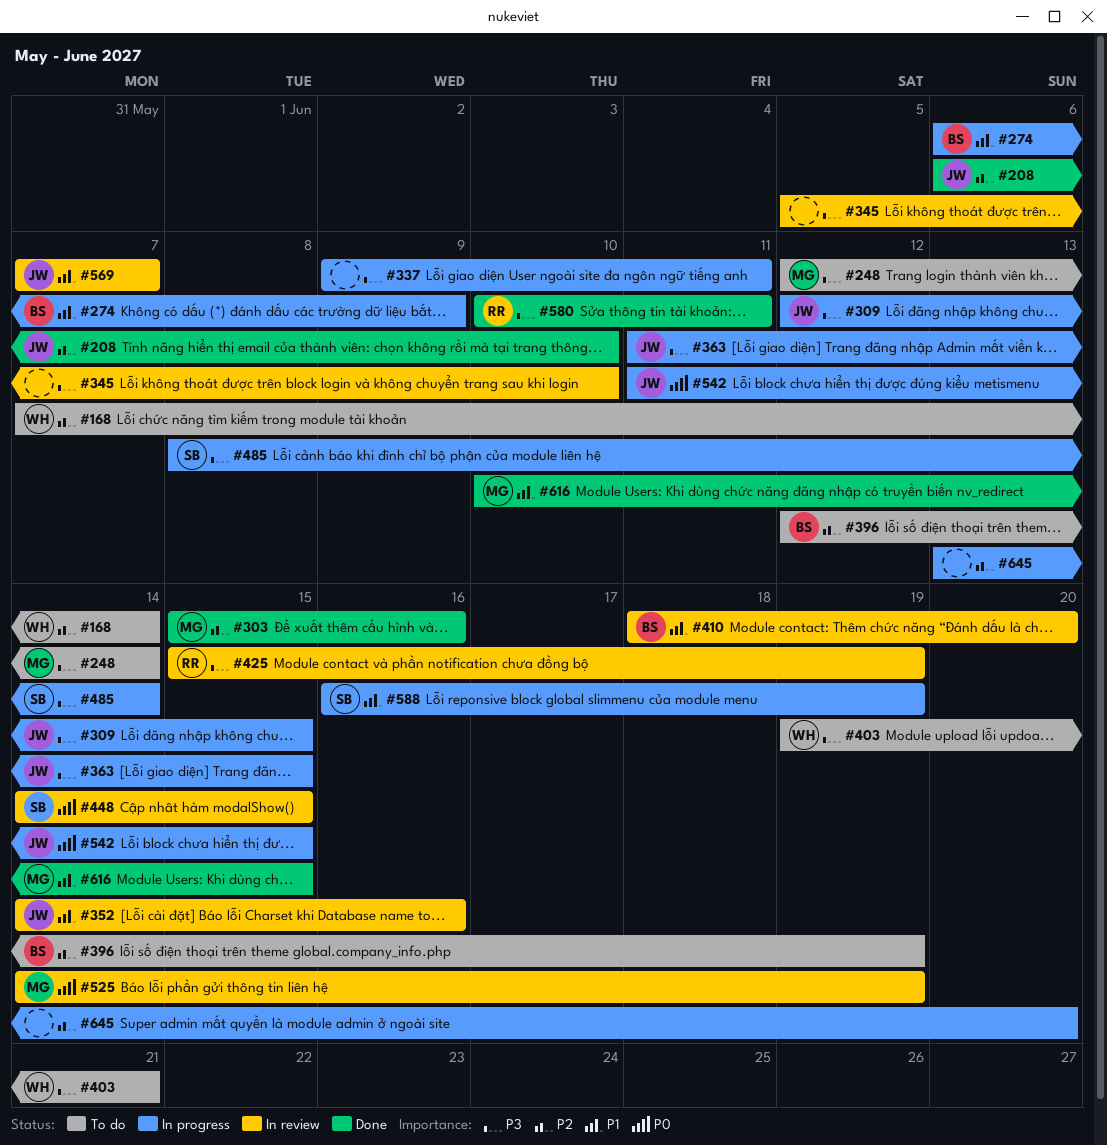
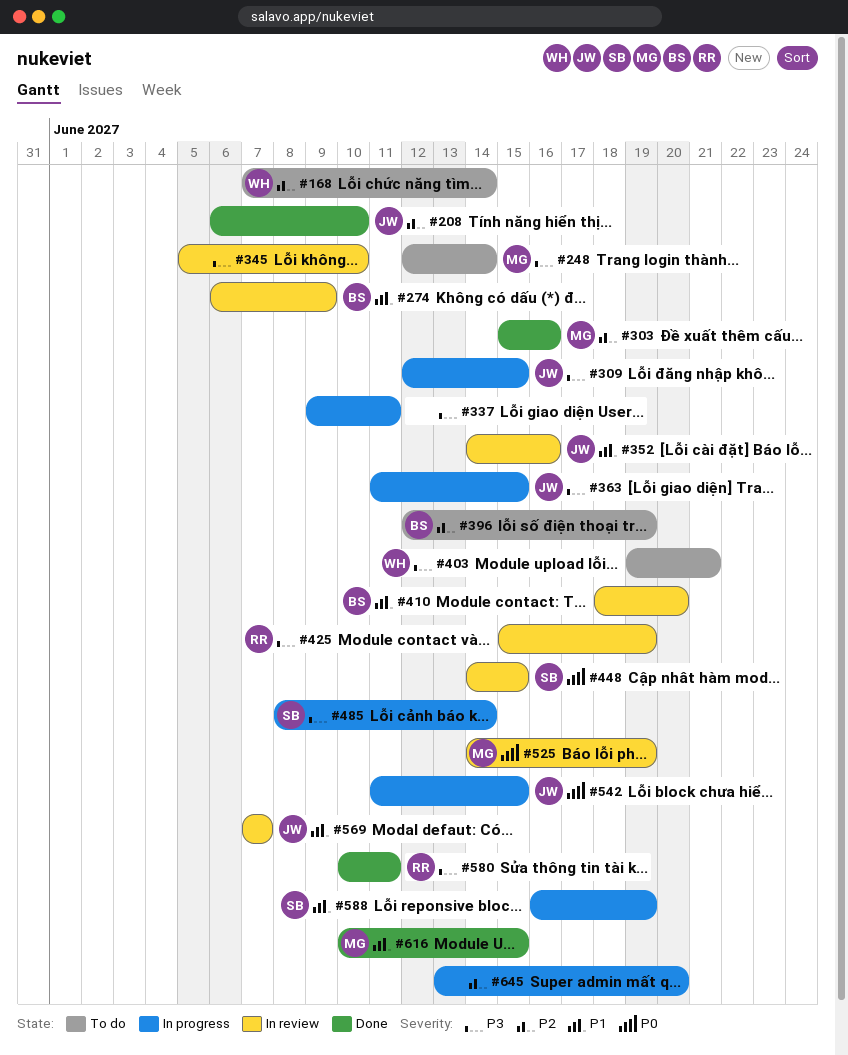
#274, status: In progress -> In review

